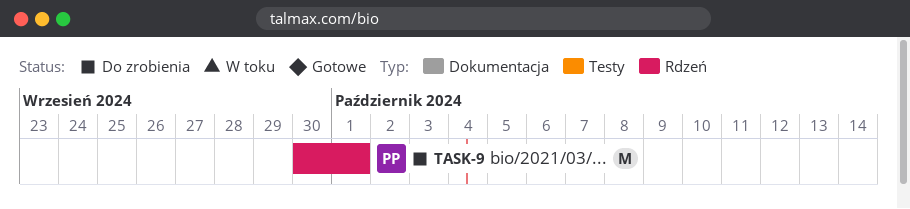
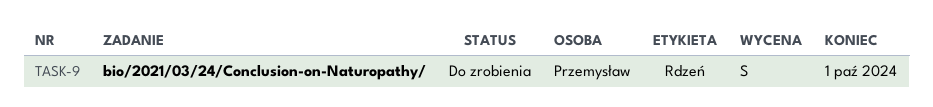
TASK-9, estimate: M -> S

